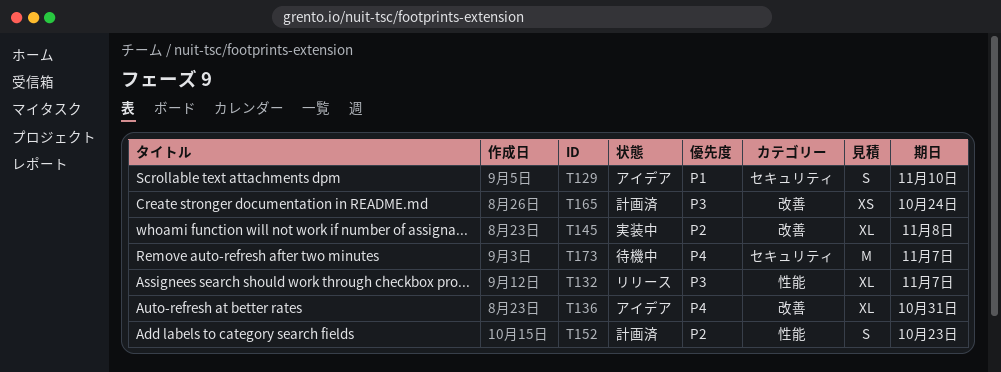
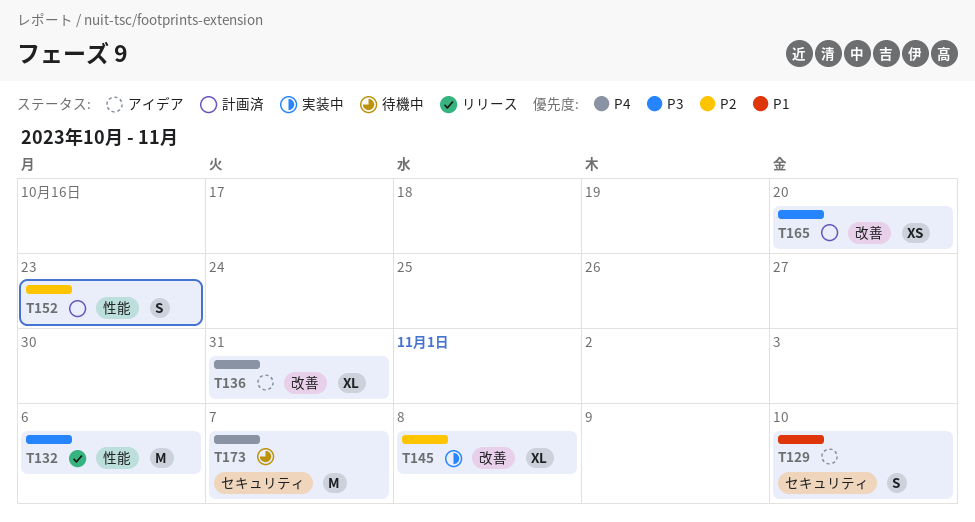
T132, estimate: XL -> M
T132, due: Nov 7 -> Nov 6
T165, due: Oct 24 -> Oct 20

